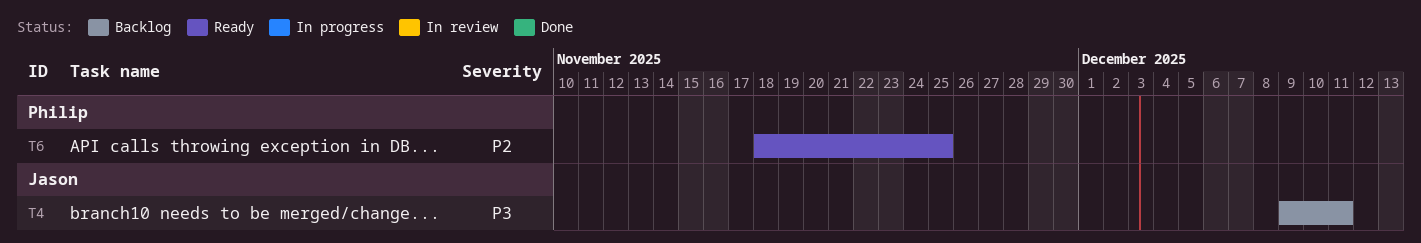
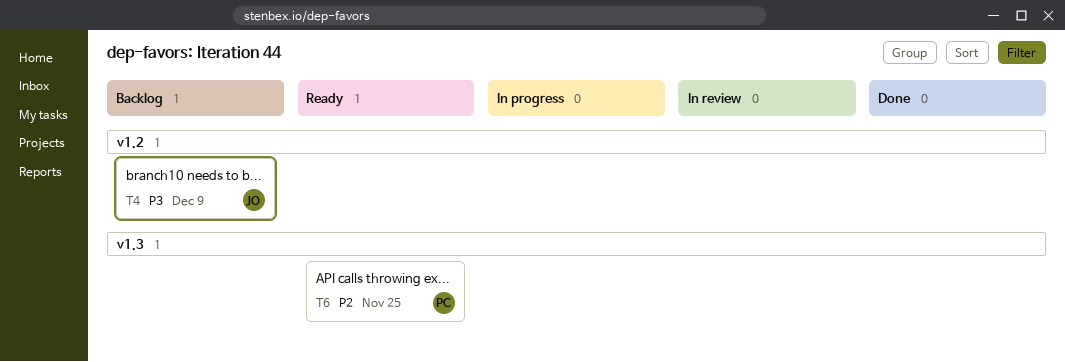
T4, due: Dec 11 -> Dec 9

